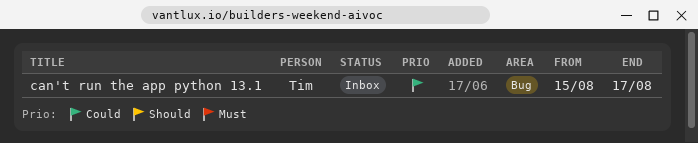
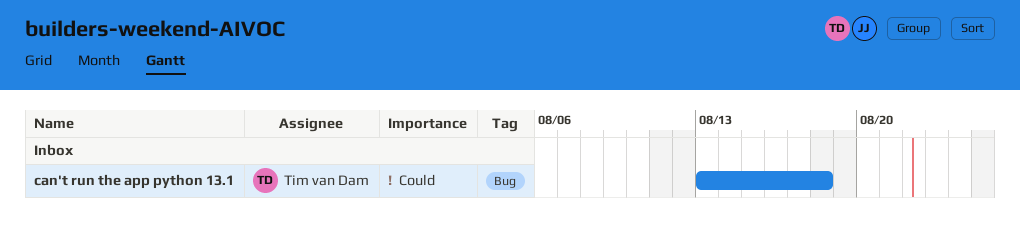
can't run the app python 13.1, start: Aug 15 -> Aug 13
can't run the app python 13.1, due: Aug 17 -> Aug 18

